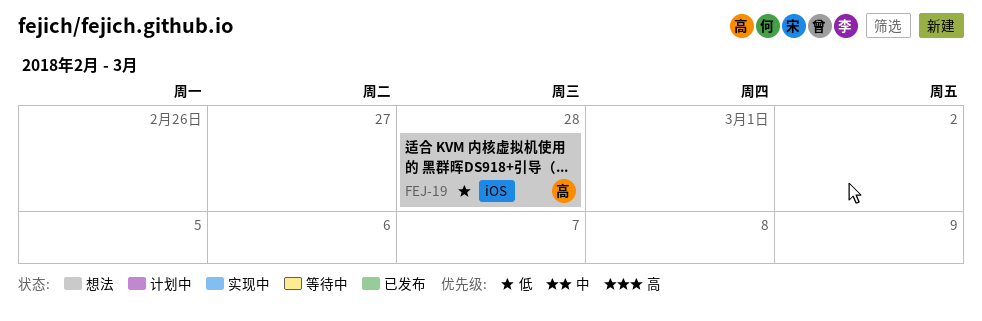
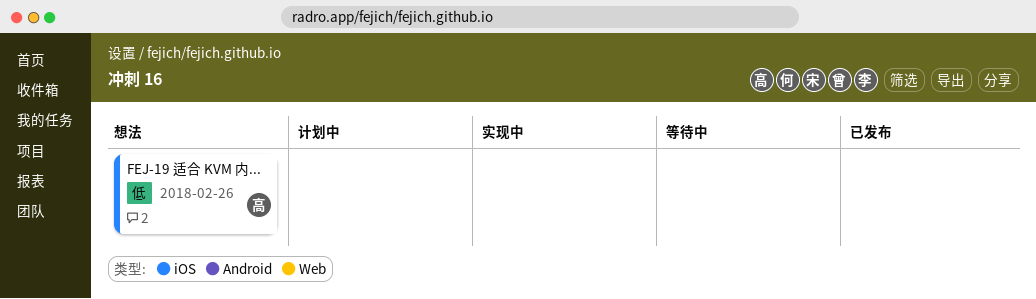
FEJ-19, due: Feb 28 -> Feb 26

